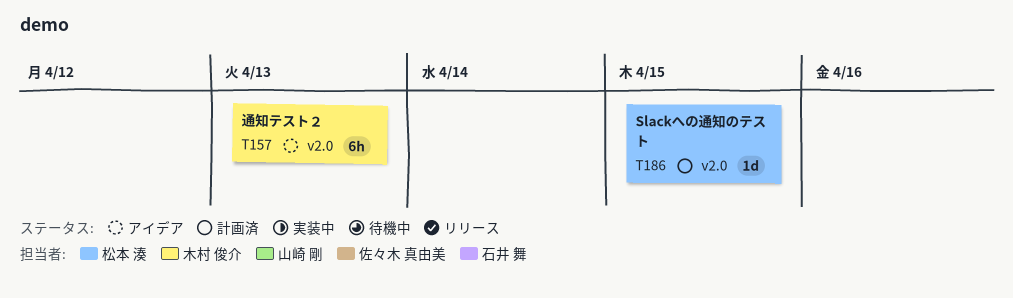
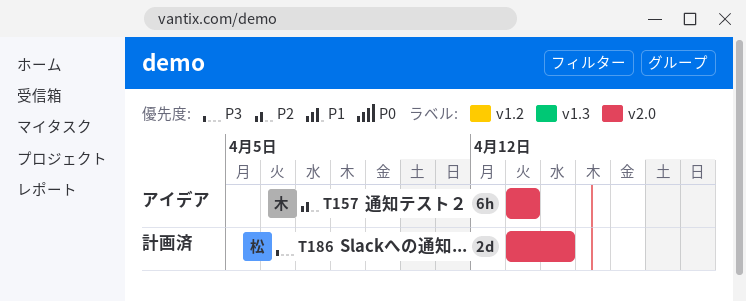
T186, estimate: 1d -> 2d
T186, due: Apr 15 -> Apr 14

